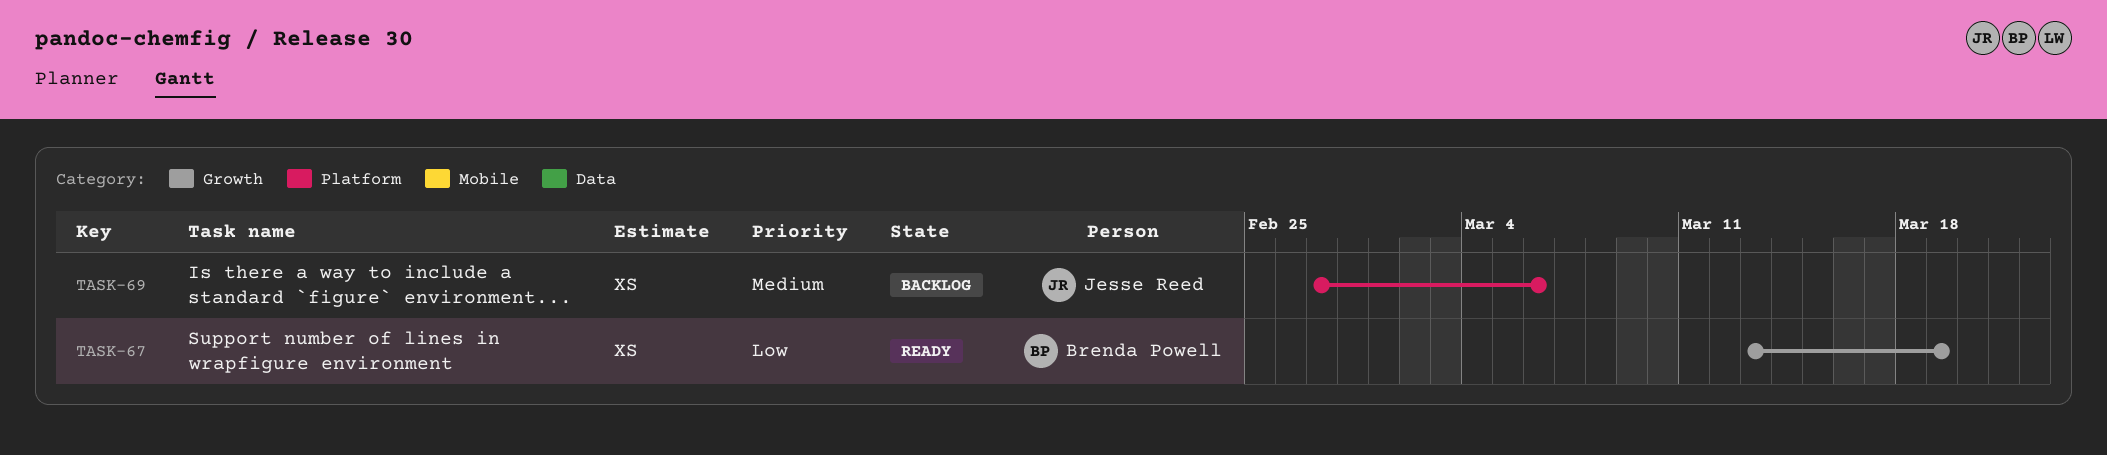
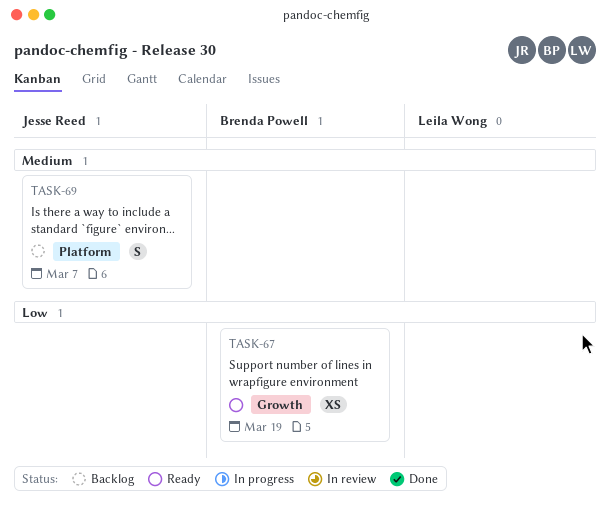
TASK-69, estimate: XS -> S
TASK-69, due: Mar 6 -> Mar 7

